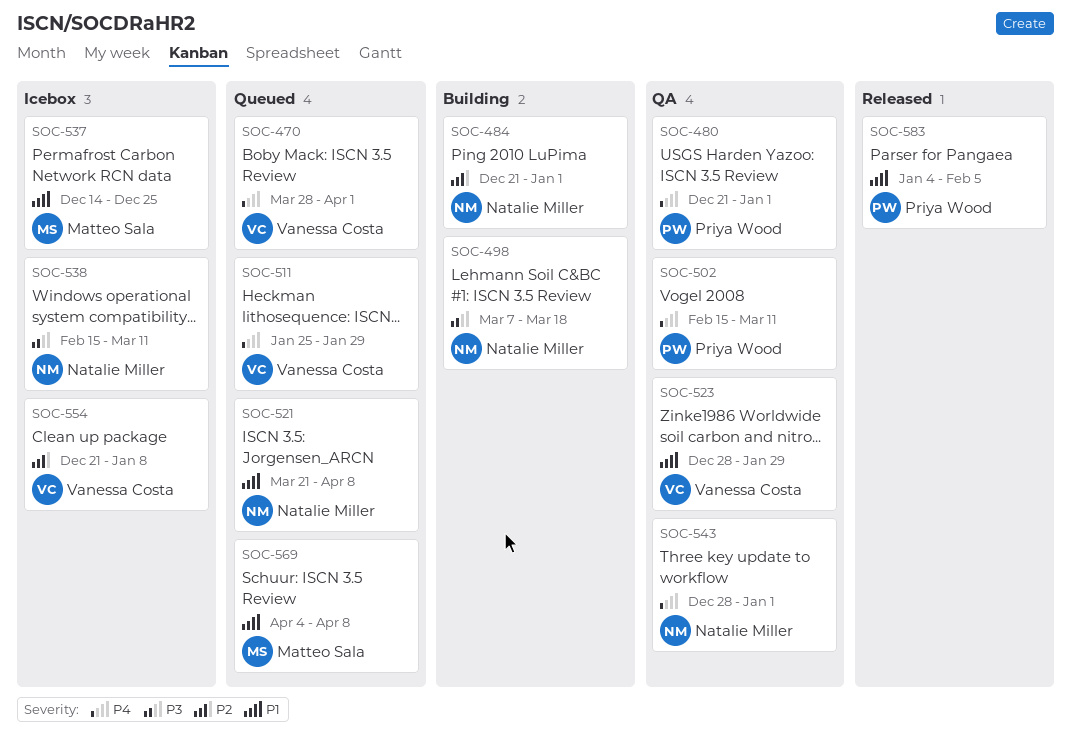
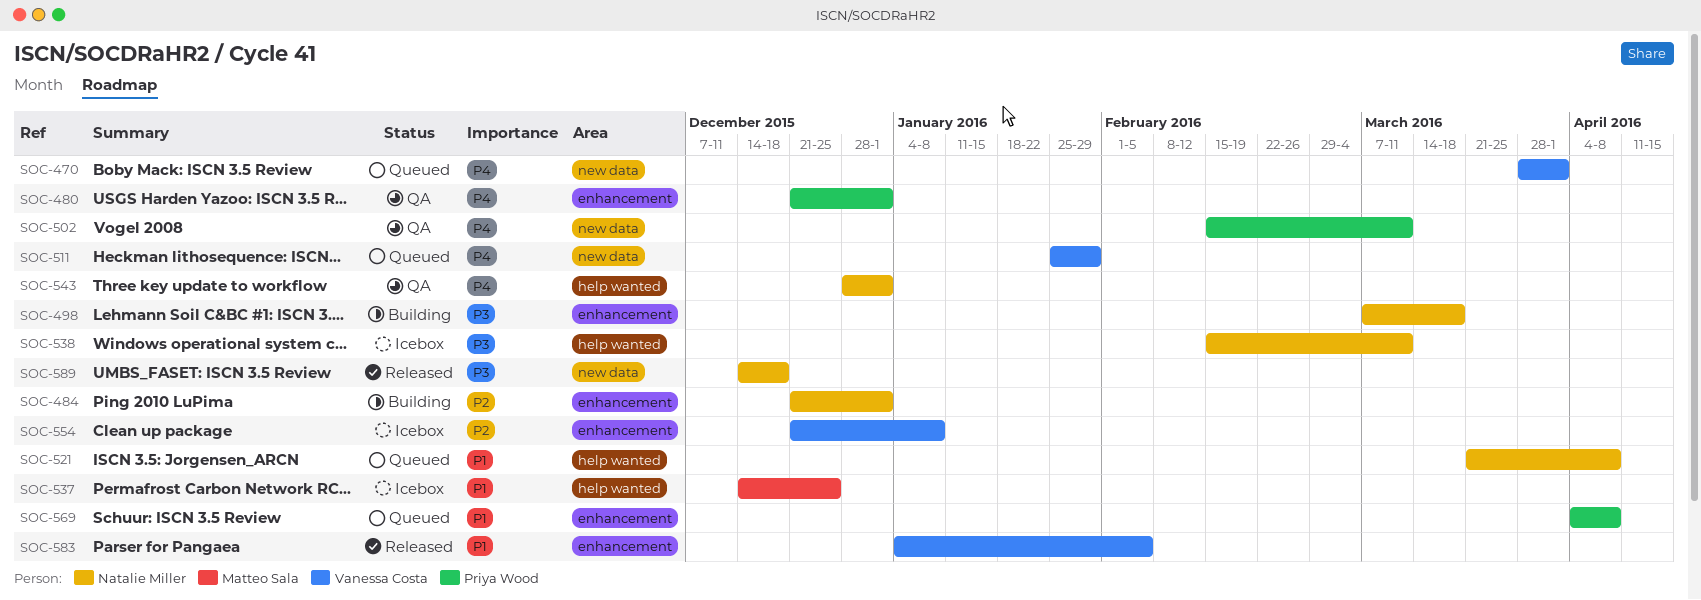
SOC-523: present -> none
SOC-569, owner: Matteo Sala -> Priya Wood
SOC-583, owner: Priya Wood -> Vanessa Costa
SOC-589: none -> present

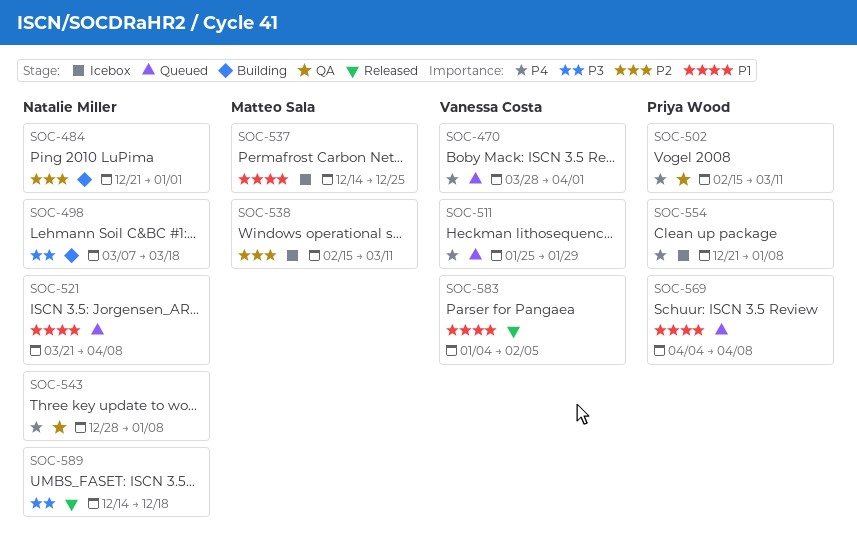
SOC-480: present -> none
SOC-538, owner: Natalie Miller -> Matteo Sala
SOC-538, priority: P3 -> P2
SOC-543, due: Jan 1 -> Jan 8
SOC-554, owner: Vanessa Costa -> Priya Wood
SOC-554, priority: P2 -> P4

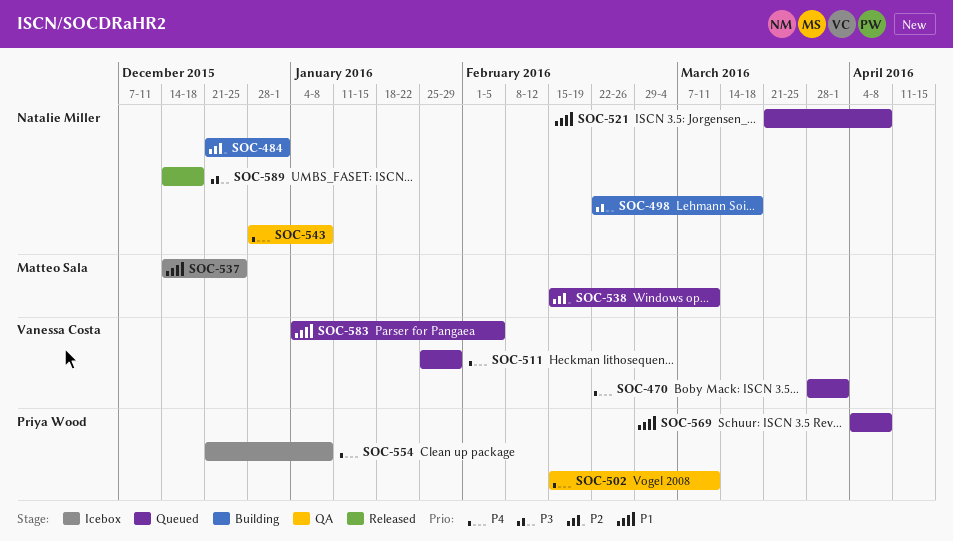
SOC-498, start: Mar 7 -> Feb 22
SOC-538, status: Icebox -> Queued
SOC-583, status: Released -> Queued

